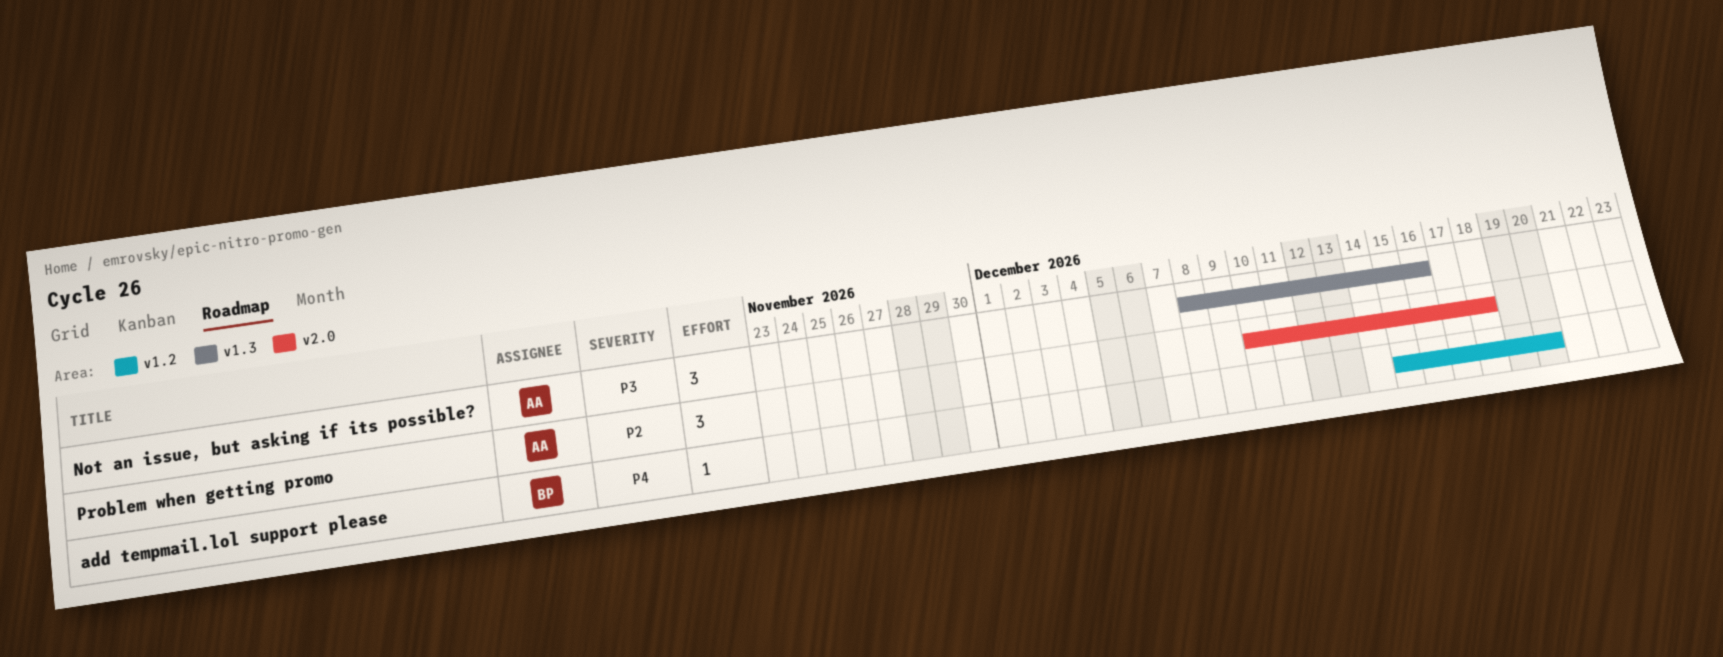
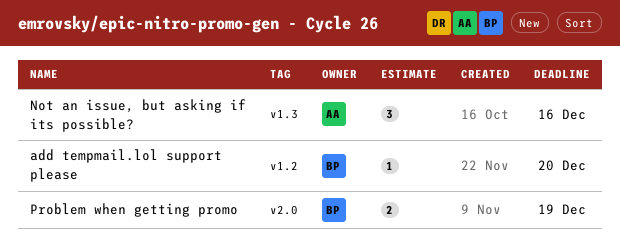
Problem when getting promo, owner: AA -> BP
Problem when getting promo, estimate: 3 -> 2
Problem when getting promo, due: Dec 18 -> Dec 19

